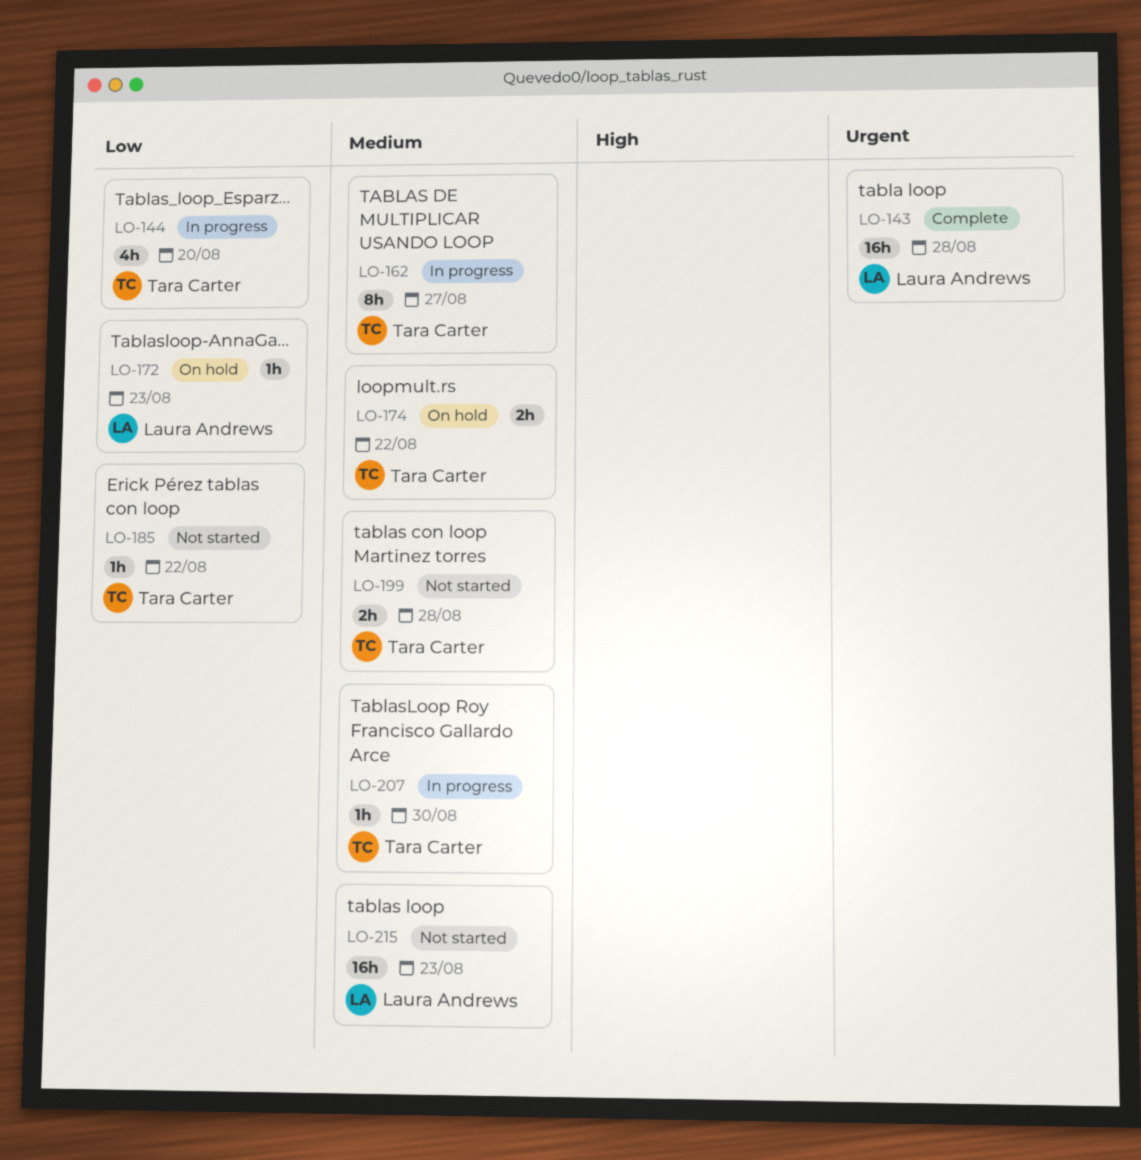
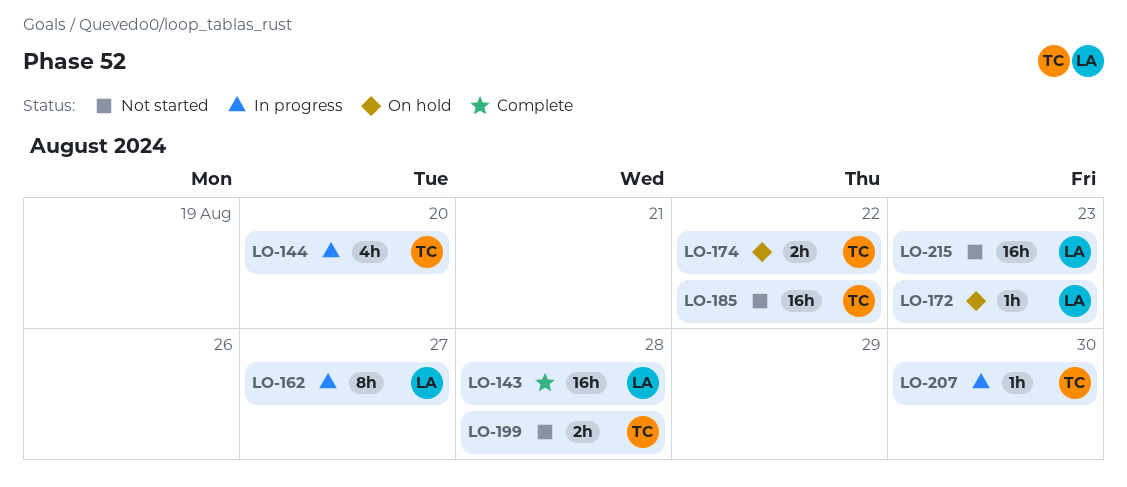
LO-162, owner: Tara Carter -> Laura Andrews
LO-185, estimate: 1h -> 16h

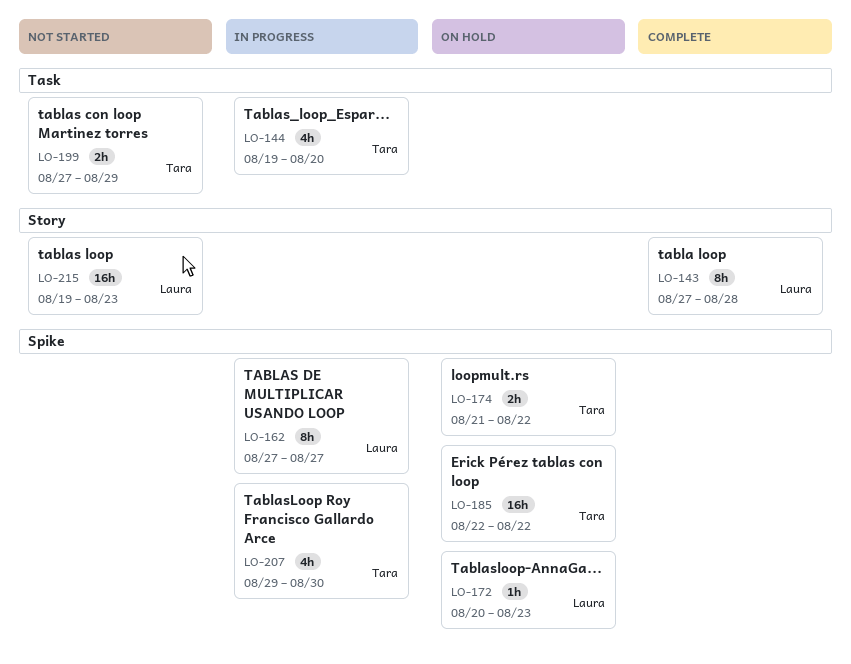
LO-143, estimate: 16h -> 8h
LO-185, status: Not started -> On hold
LO-199, due: Aug 28 -> Aug 29
LO-207, estimate: 1h -> 4h

